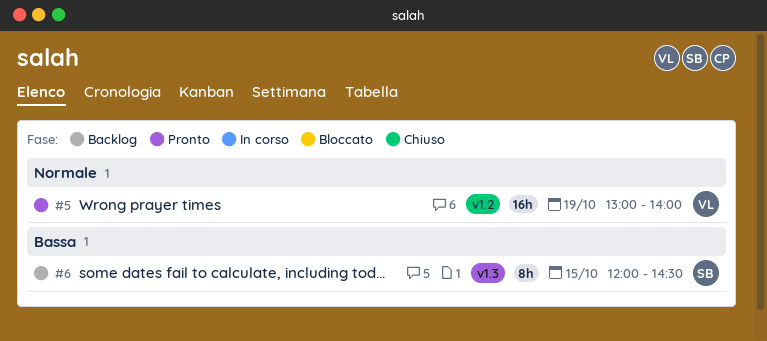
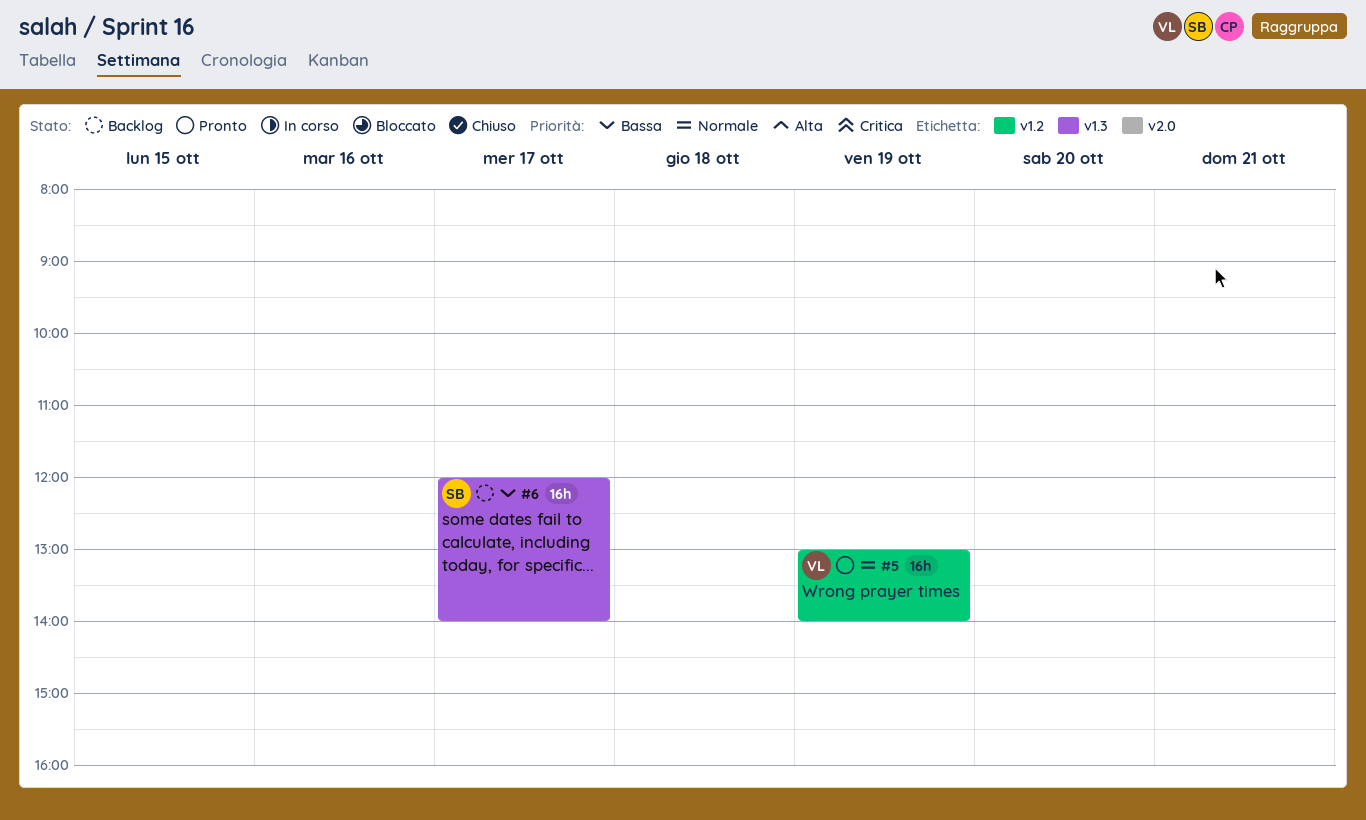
#6, estimate: 8h -> 16h
#6, day: Oct 15 -> Oct 17
#6, ends: 14:30 -> 14:00

